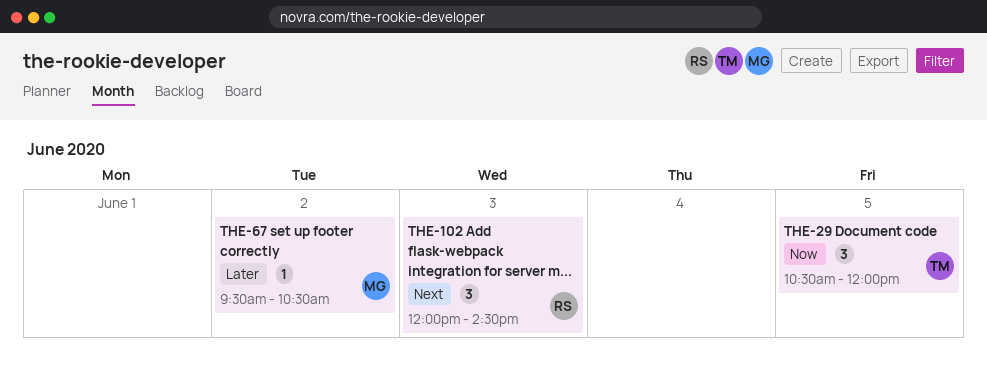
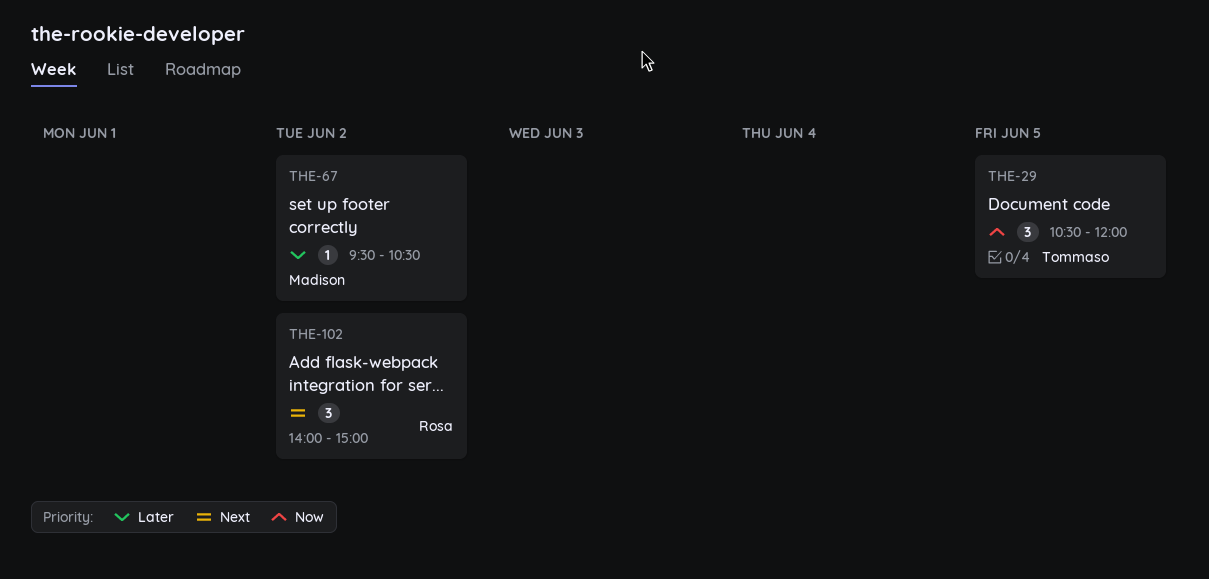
THE-102, day: Jun 3 -> Jun 2
THE-102, begins: 12:00 -> 14:00
THE-102, ends: 14:30 -> 15:00

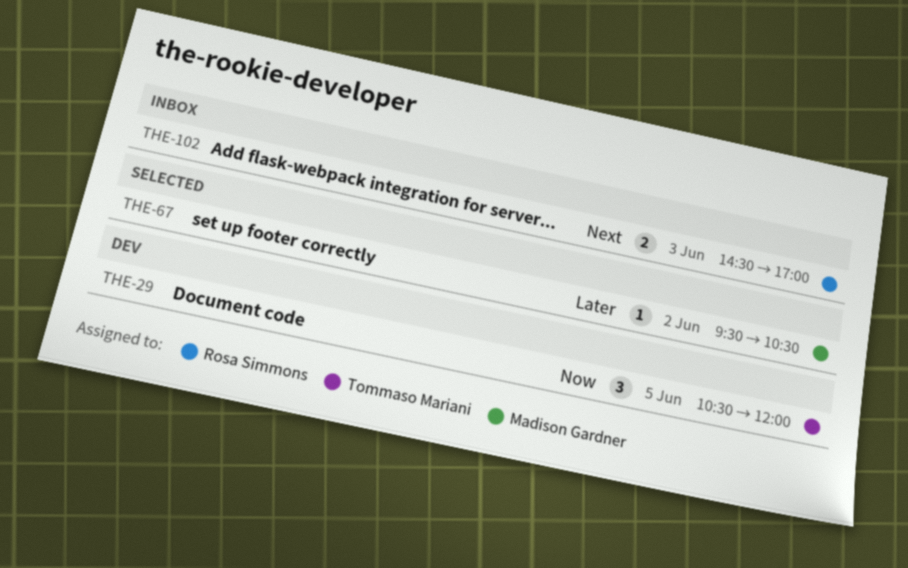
THE-102, estimate: 3 -> 2
THE-102, day: Jun 2 -> Jun 3
THE-102, begins: 14:00 -> 14:30
THE-102, ends: 15:00 -> 17:00

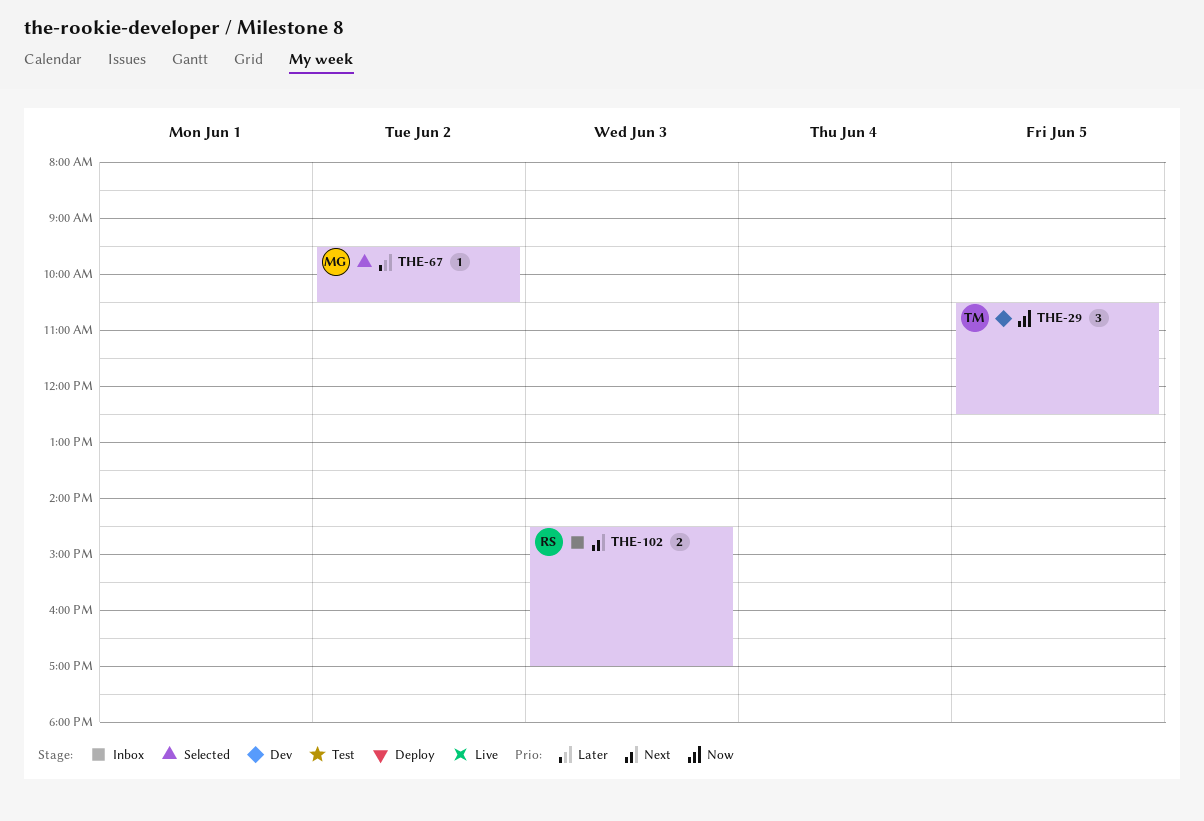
THE-29, ends: 12:00 -> 12:30

